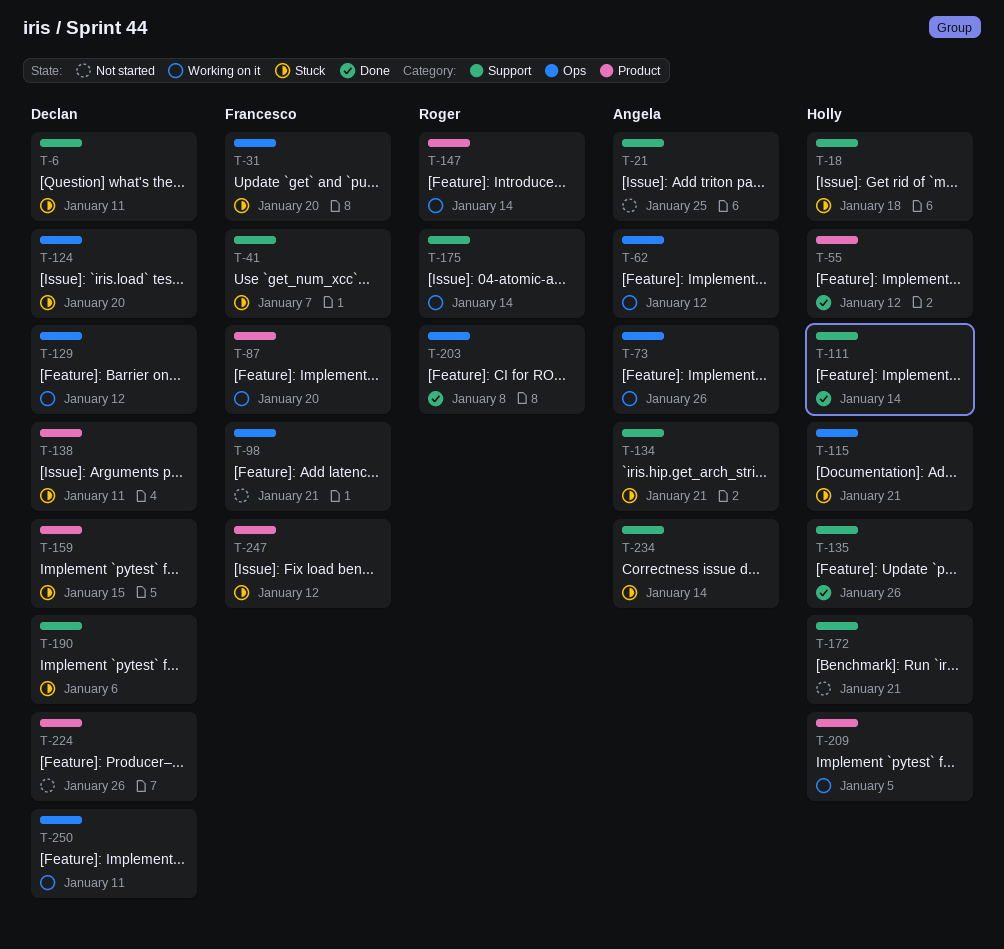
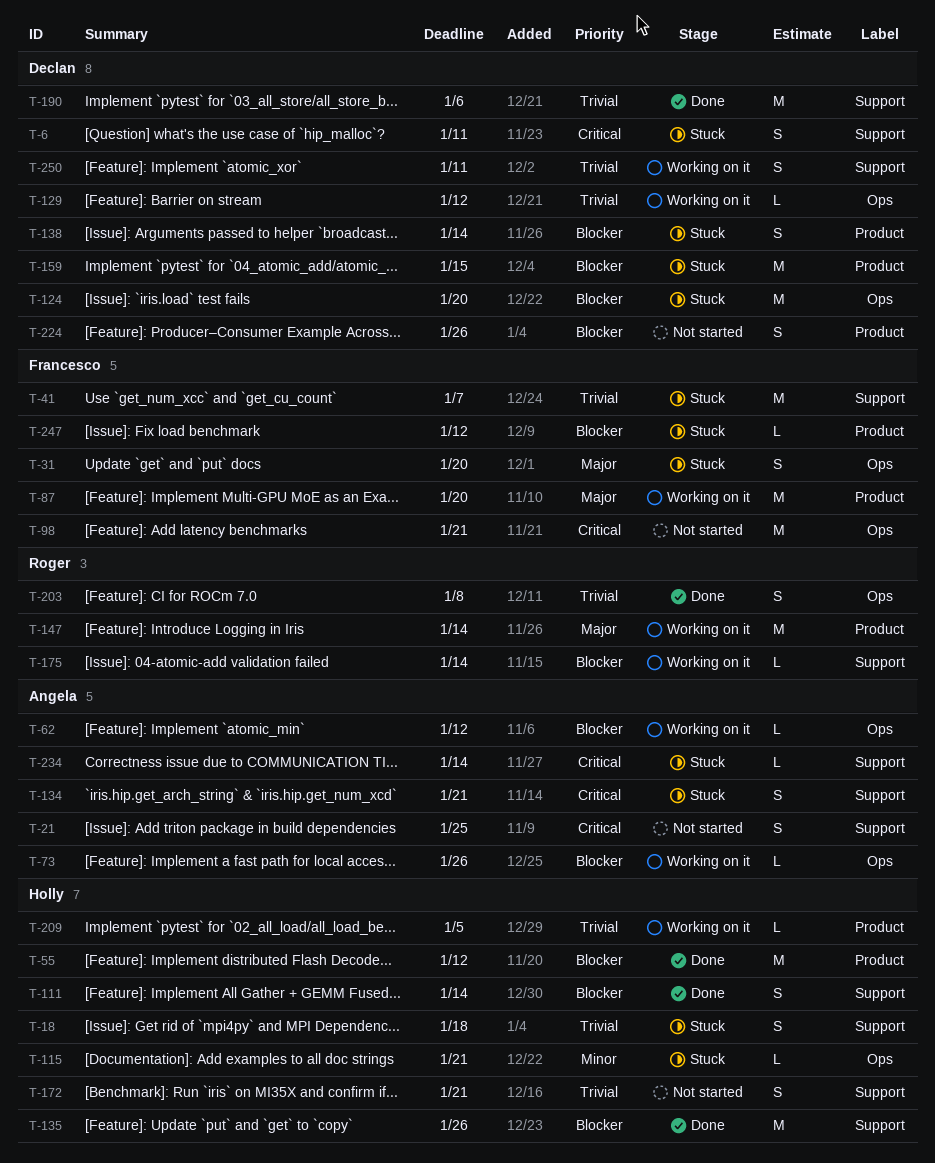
T-138, due: Jan 11 -> Jan 14
T-190, status: Stuck -> Done
T-250, label: Ops -> Support

